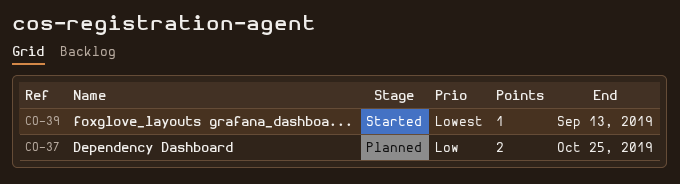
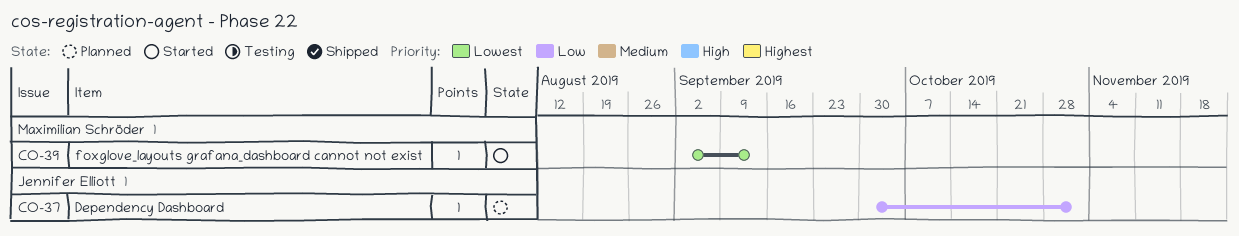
CO-37, estimate: 2 -> 1
CO-37, due: Oct 25 -> Nov 1

